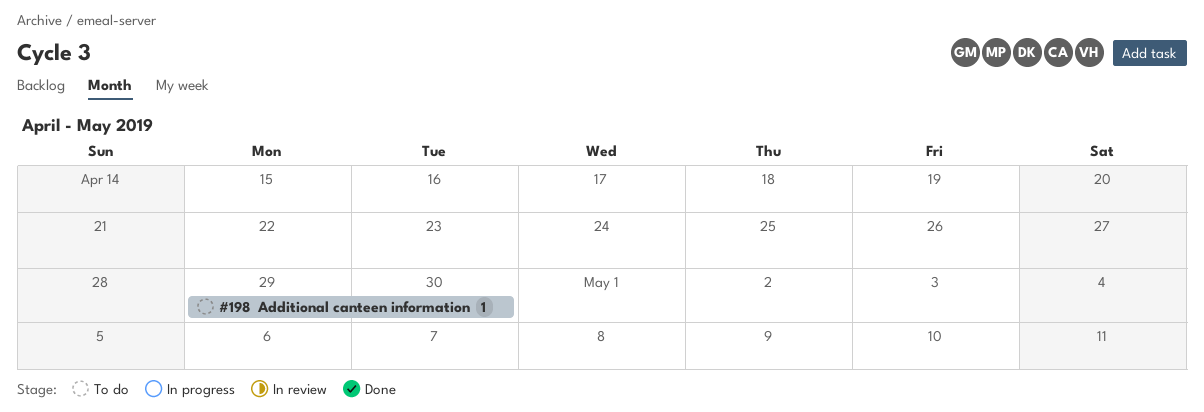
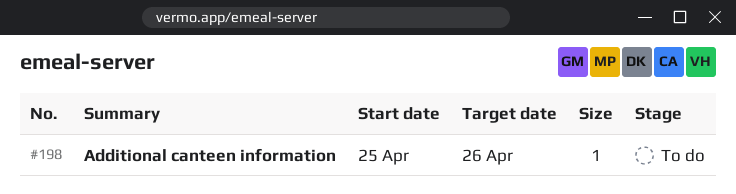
#198, start: Apr 29 -> Apr 25
#198, due: Apr 30 -> Apr 26

